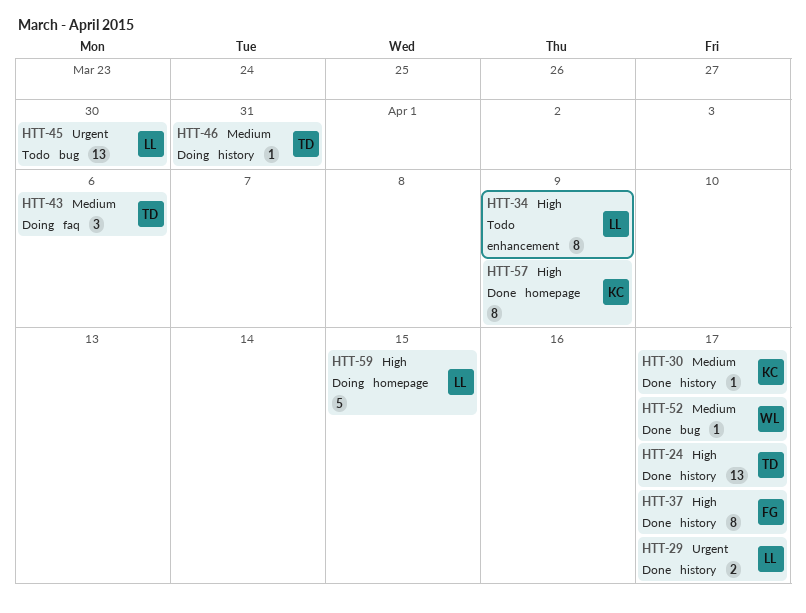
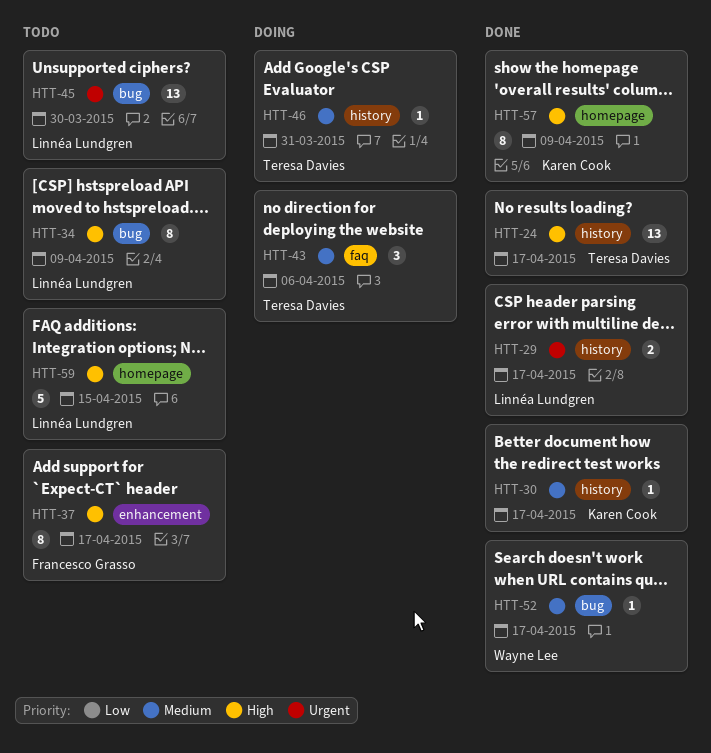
HTT-34, label: enhancement -> bug
HTT-37, status: Done -> Todo
HTT-37, label: history -> enhancement
HTT-59, status: Doing -> Todo

